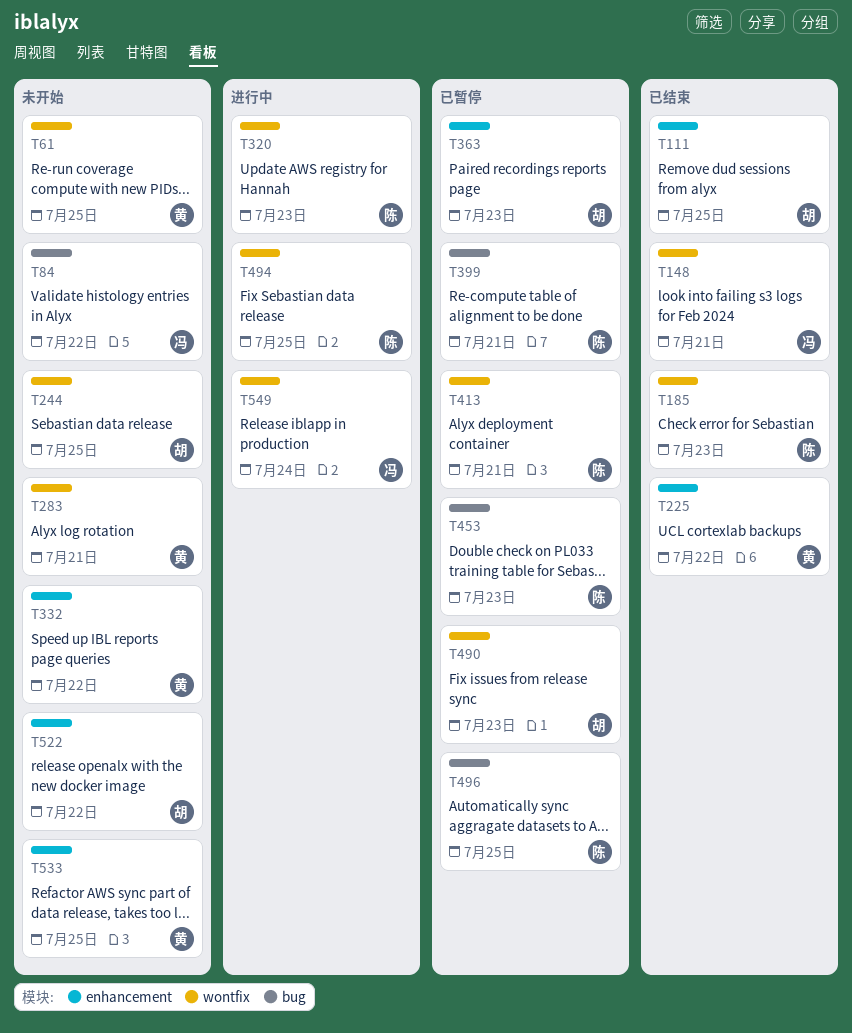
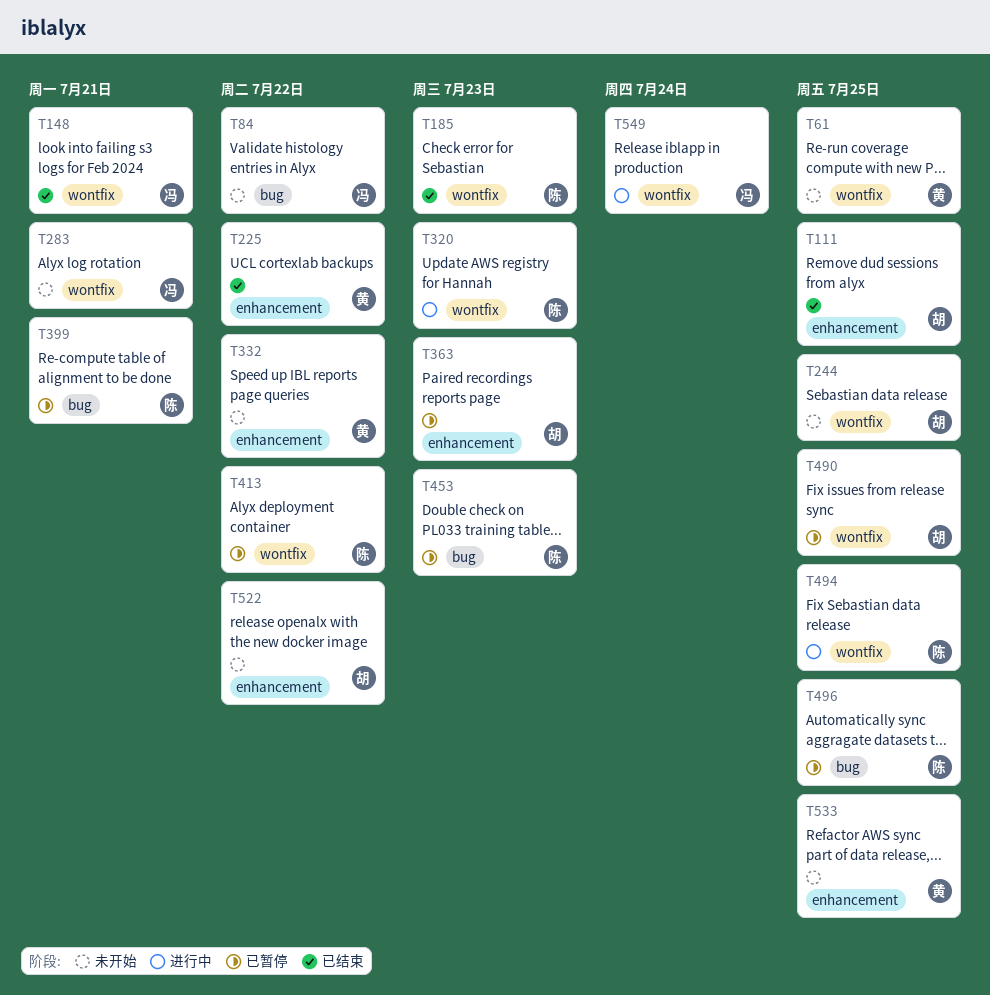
T283, owner: 黄 -> 冯
T413, due: Jul 21 -> Jul 22
T490, due: Jul 23 -> Jul 25

